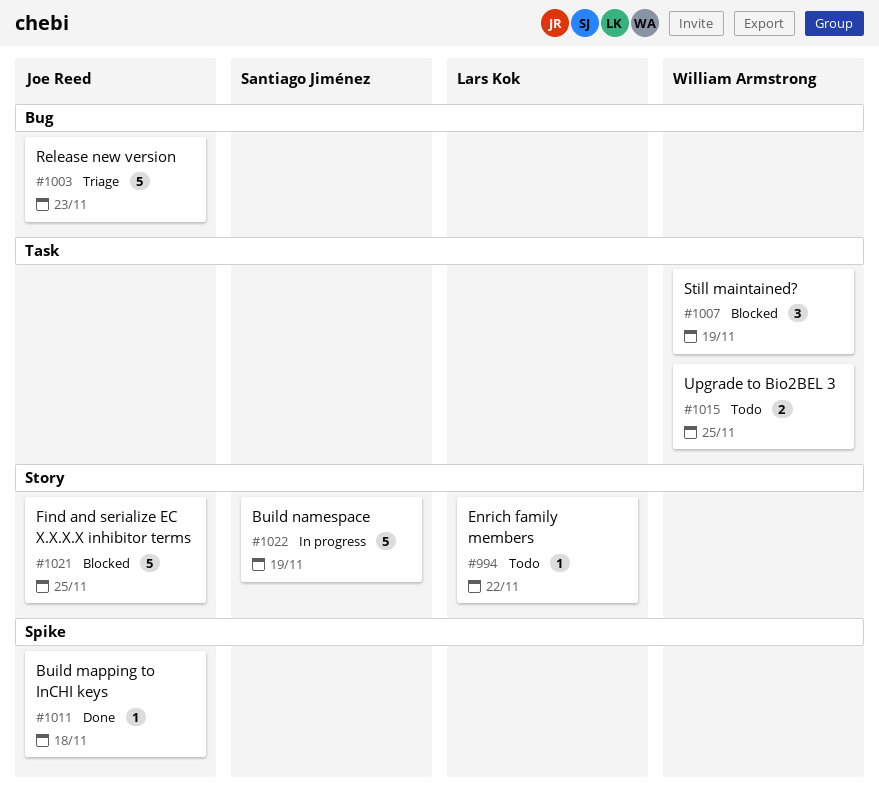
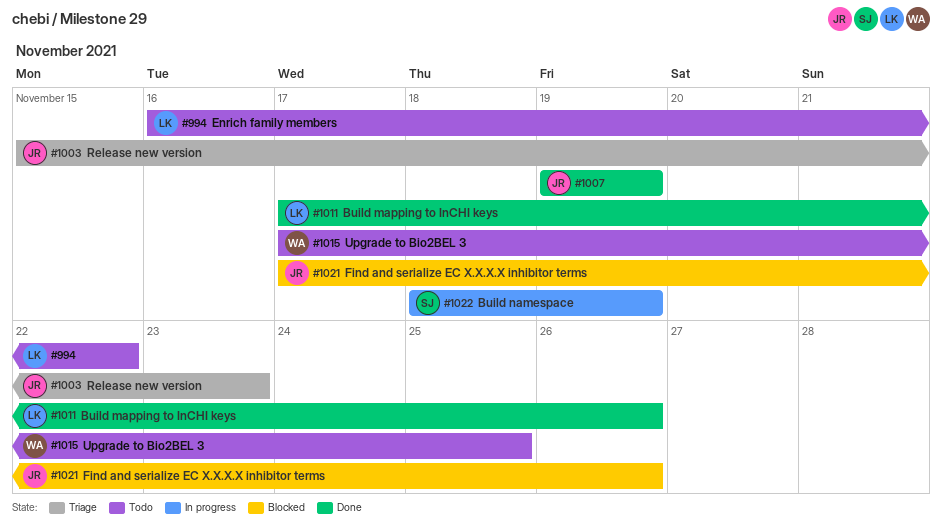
#1007, status: Blocked -> Done
#1007, owner: William Armstrong -> Joe Reed
#1011, owner: Joe Reed -> Lars Kok
#1011, due: Nov 18 -> Nov 26
#1021, due: Nov 25 -> Nov 26

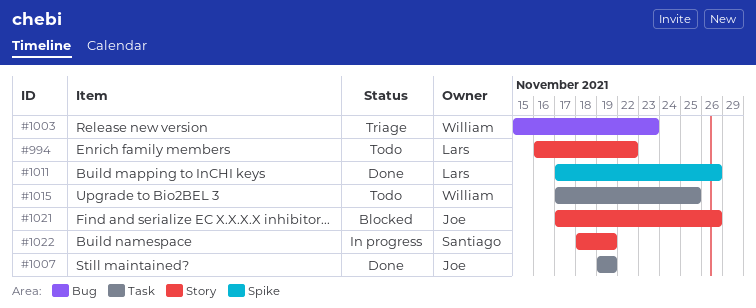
#1003, owner: Joe -> William

